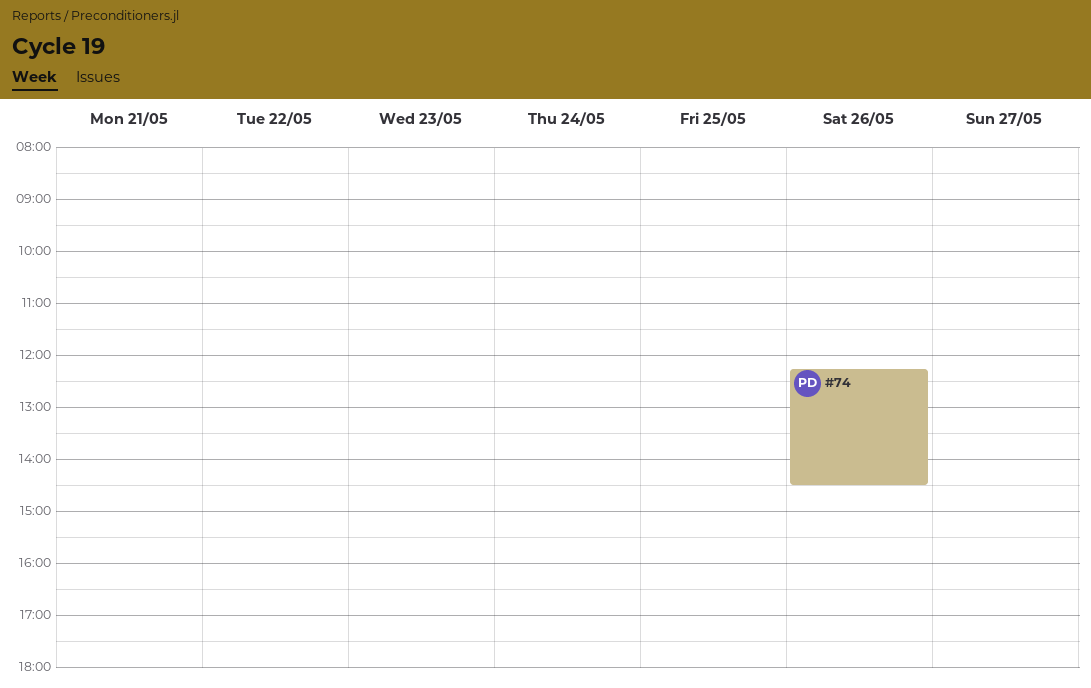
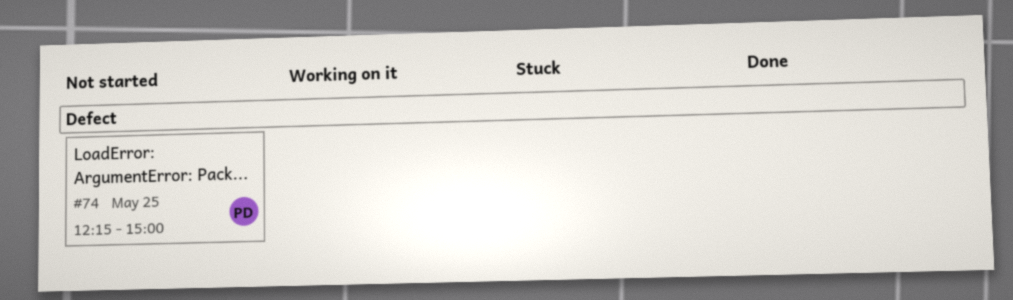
#74, day: May 26 -> May 25
#74, ends: 14:30 -> 15:00

